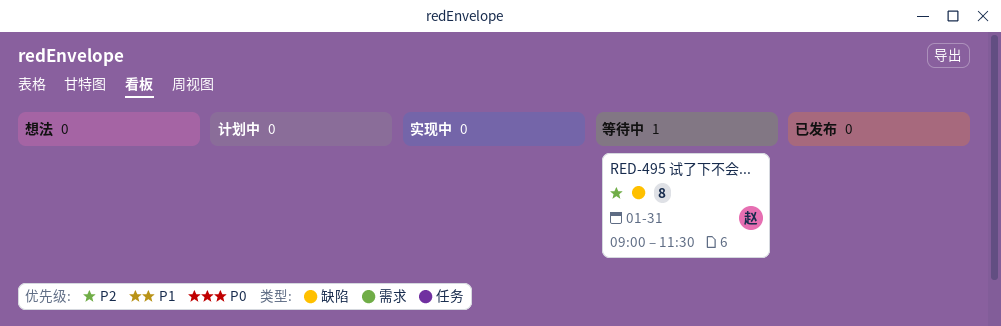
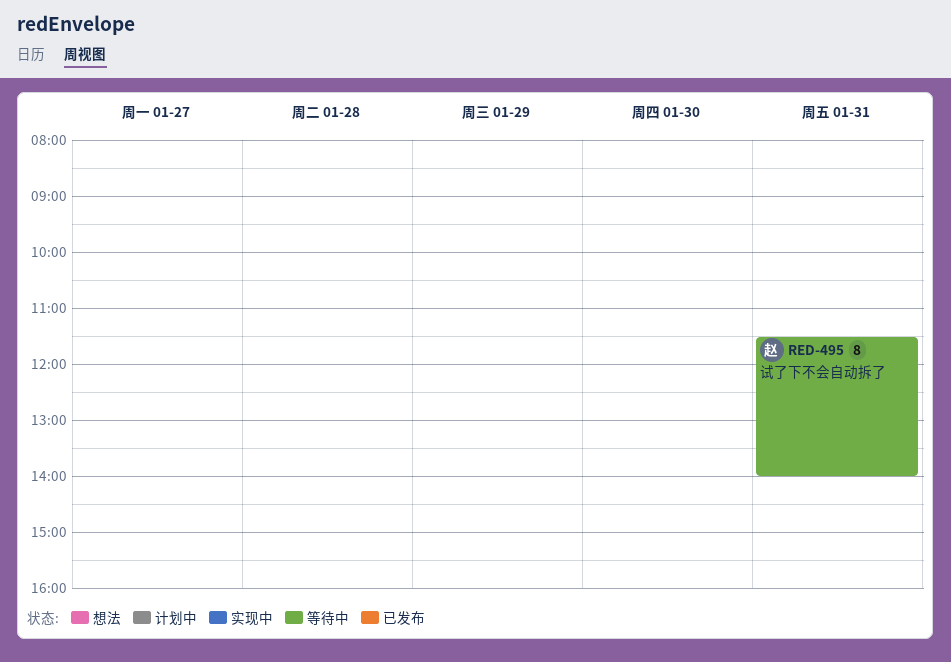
RED-495, begins: 09:00 -> 11:30
RED-495, ends: 11:30 -> 14:00

